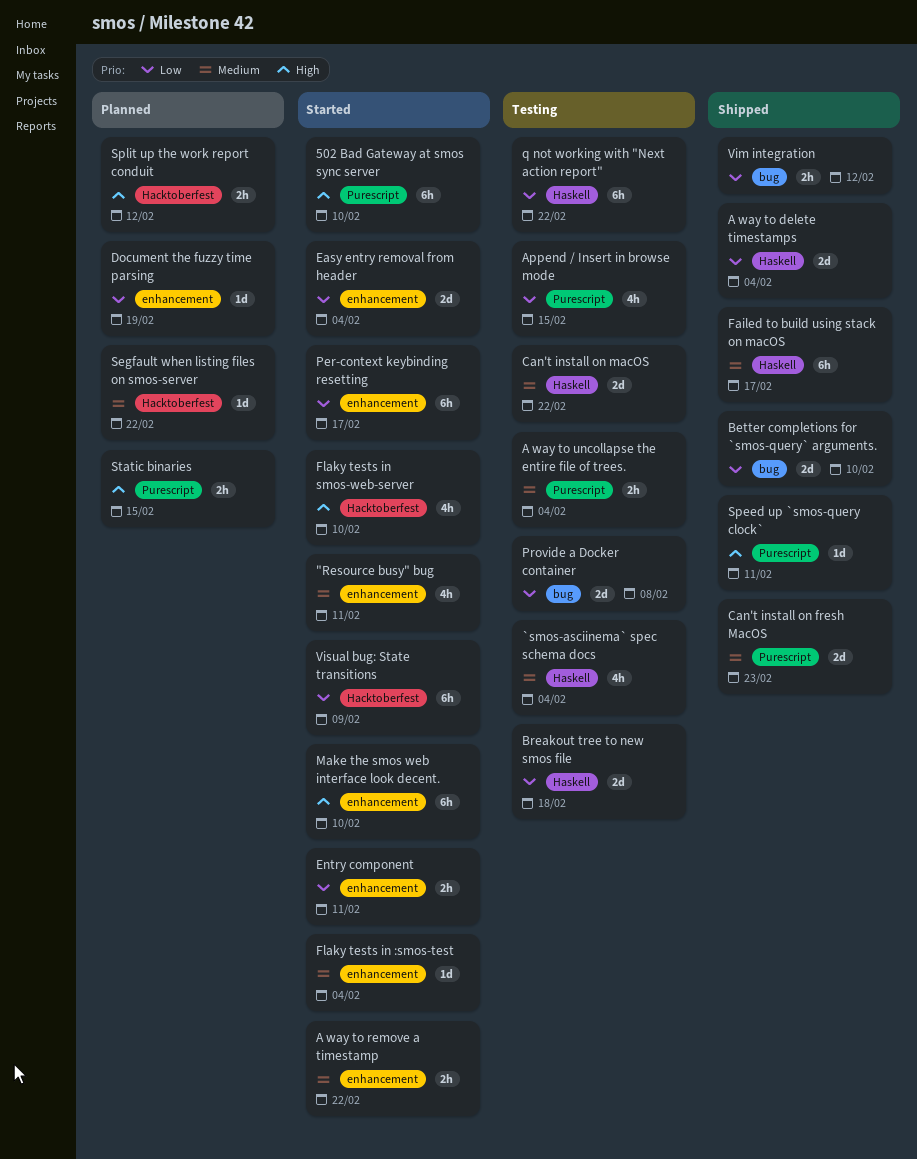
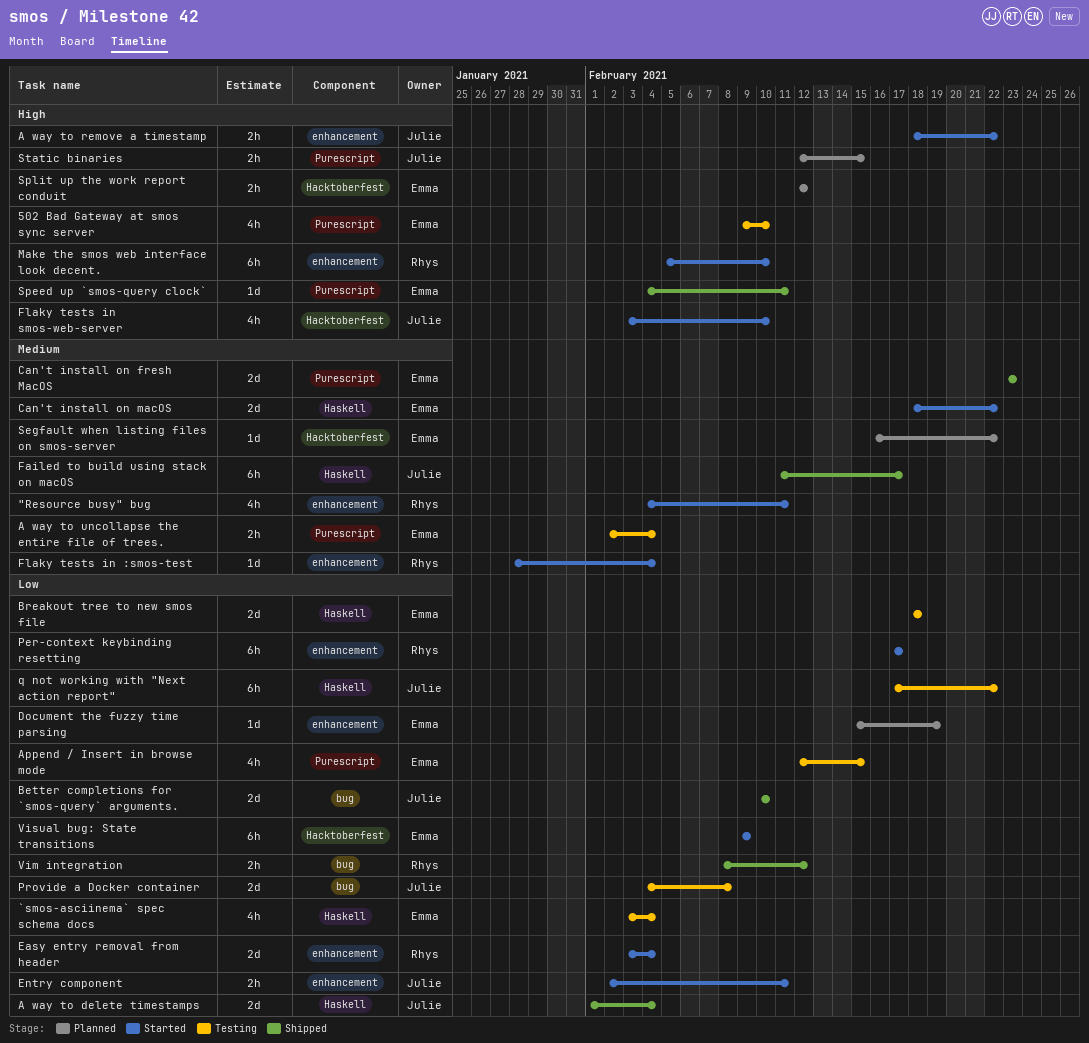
502 Bad Gateway at smos sync server, status: Started -> Testing
502 Bad Gateway at smos sync server, estimate: 6h -> 4h
`smos-asciinema` spec schema docs, priority: Medium -> Low
A way to remove a timestamp, priority: Medium -> High
Can't install on macOS, status: Testing -> Started

